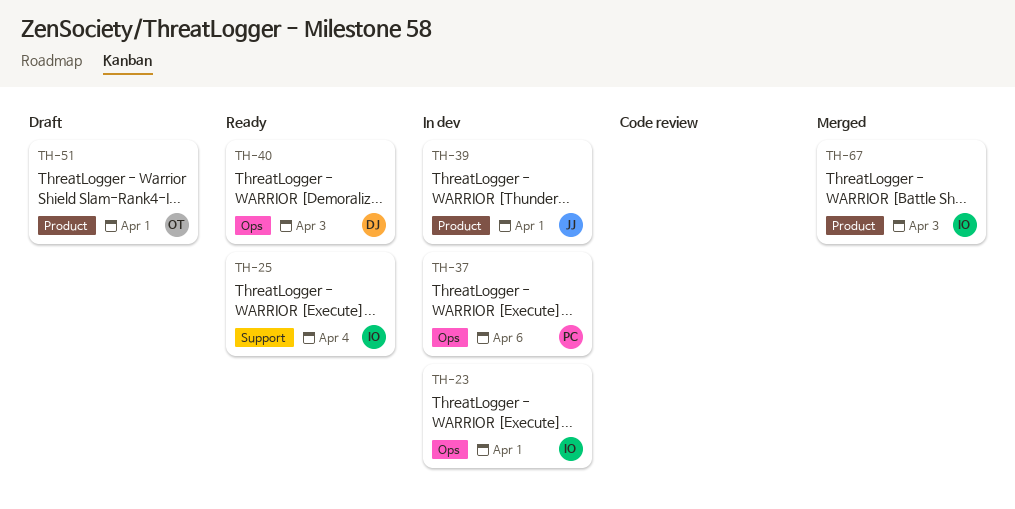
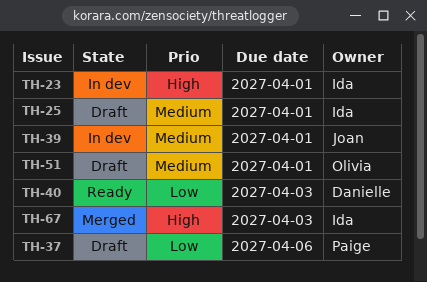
TH-25, status: Ready -> Draft
TH-25, due: Apr 4 -> Apr 1
TH-37, status: In dev -> Draft

